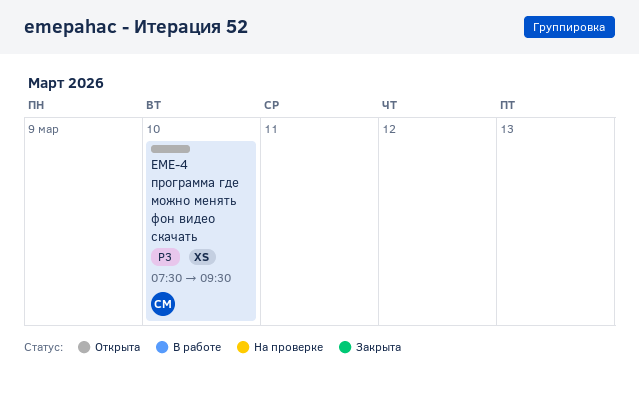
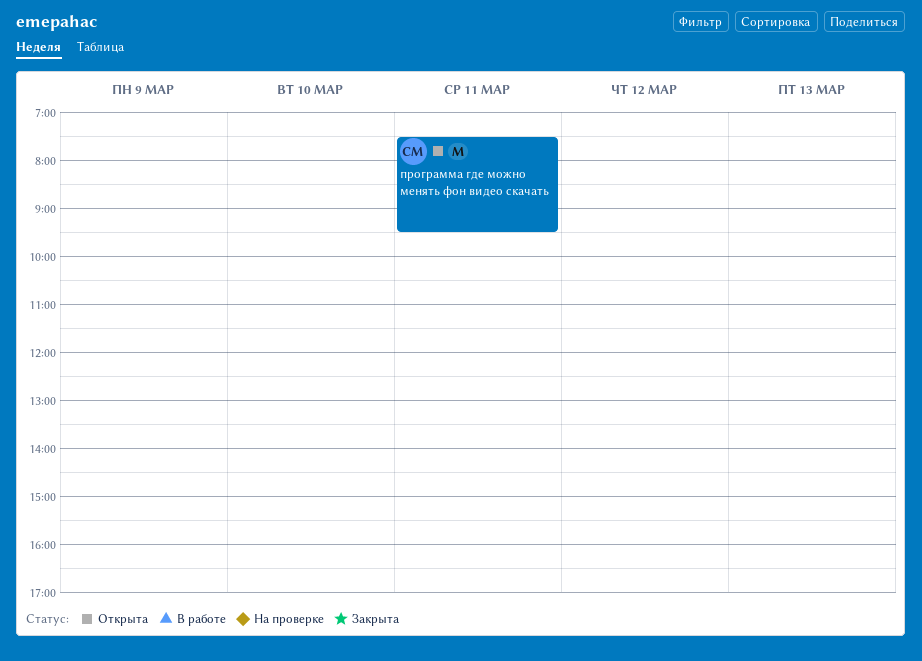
программа где можно менять фон видео скачать, estimate: XS -> M
программа где можно менять фон видео скачать, day: Mar 10 -> Mar 11

